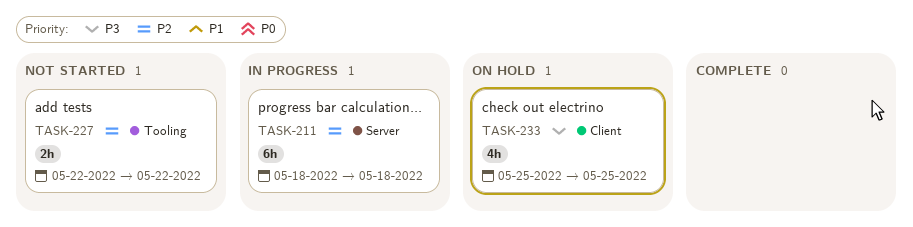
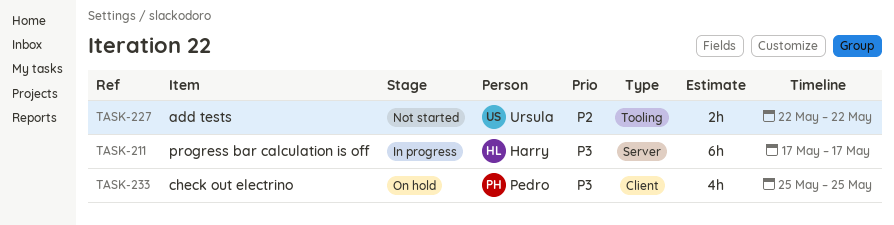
TASK-211, priority: P2 -> P3
TASK-211, start: May 18 -> May 17
TASK-211, due: May 18 -> May 17

